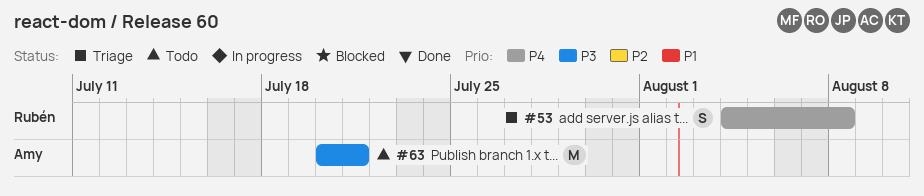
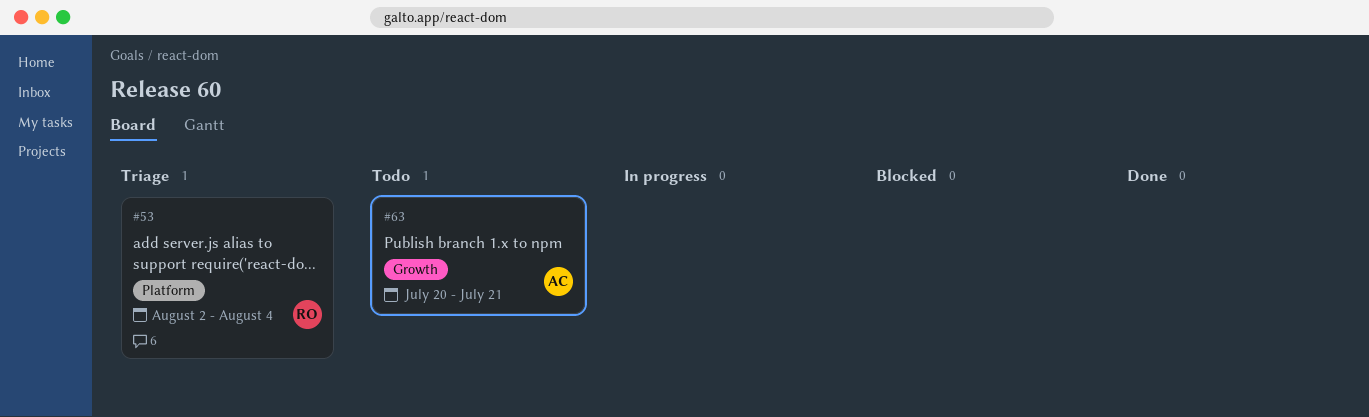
#53, start: Aug 4 -> Aug 2
#53, due: Aug 8 -> Aug 4

